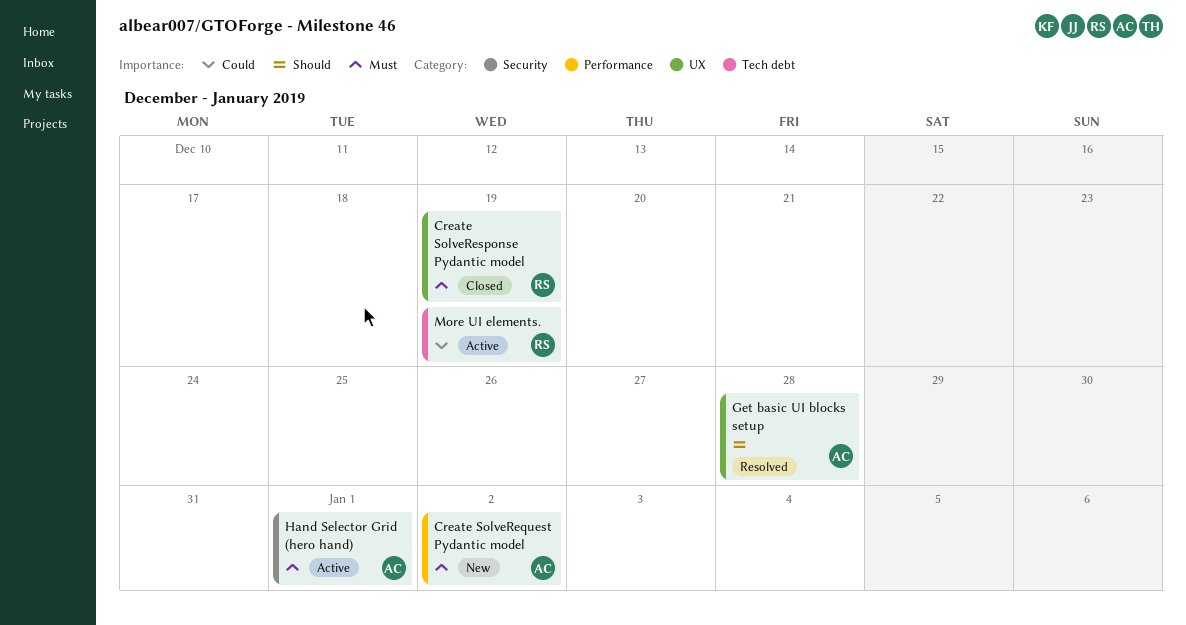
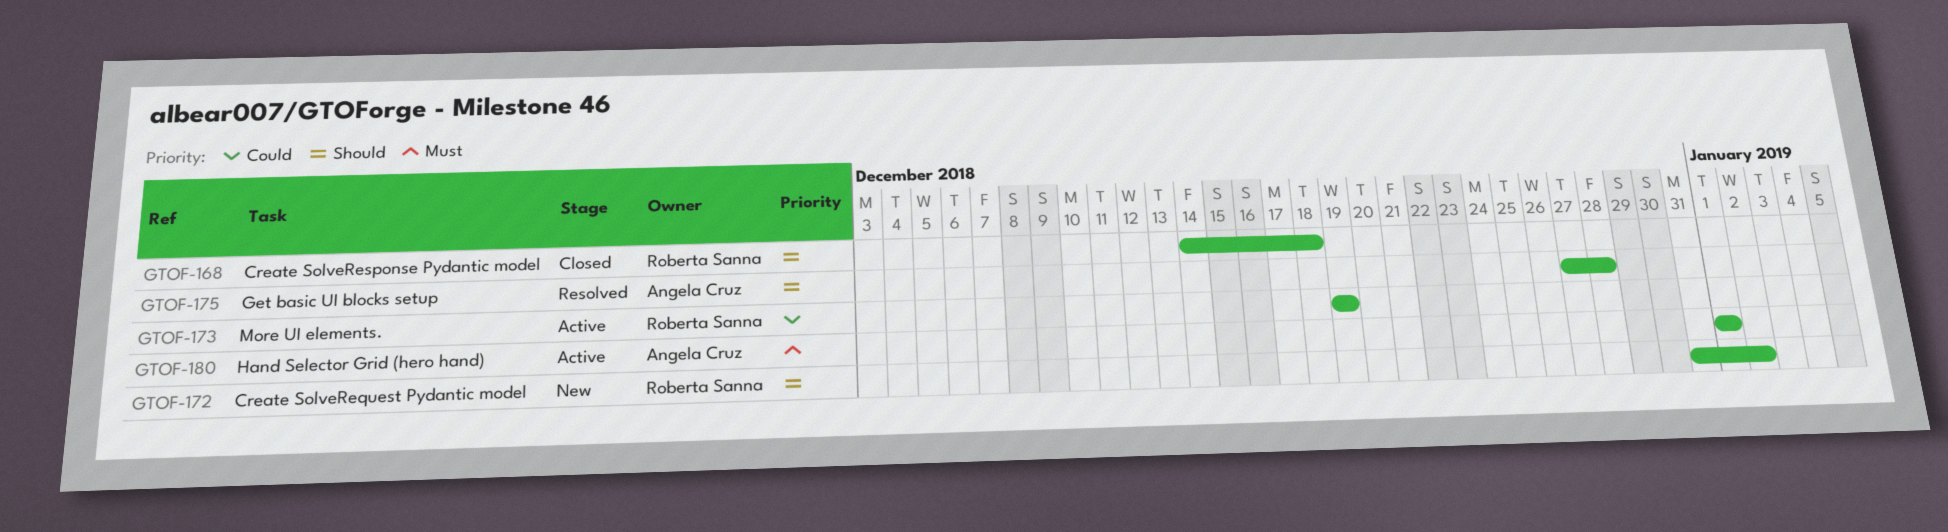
Create SolveRequest Pydantic model, owner: Angela Cruz -> Roberta Sanna
Create SolveRequest Pydantic model, priority: Must -> Should
Create SolveResponse Pydantic model, priority: Must -> Should
Create SolveResponse Pydantic model, due: Dec 19 -> Dec 18

